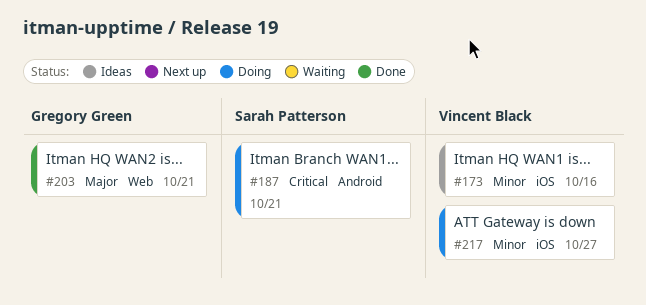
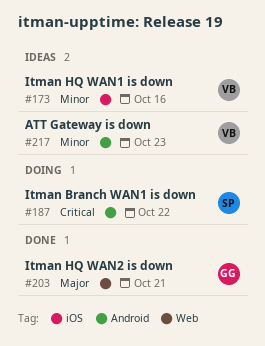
#187, due: Oct 21 -> Oct 22
#217, status: Doing -> Ideas
#217, label: iOS -> Android
#217, due: Oct 27 -> Oct 23

